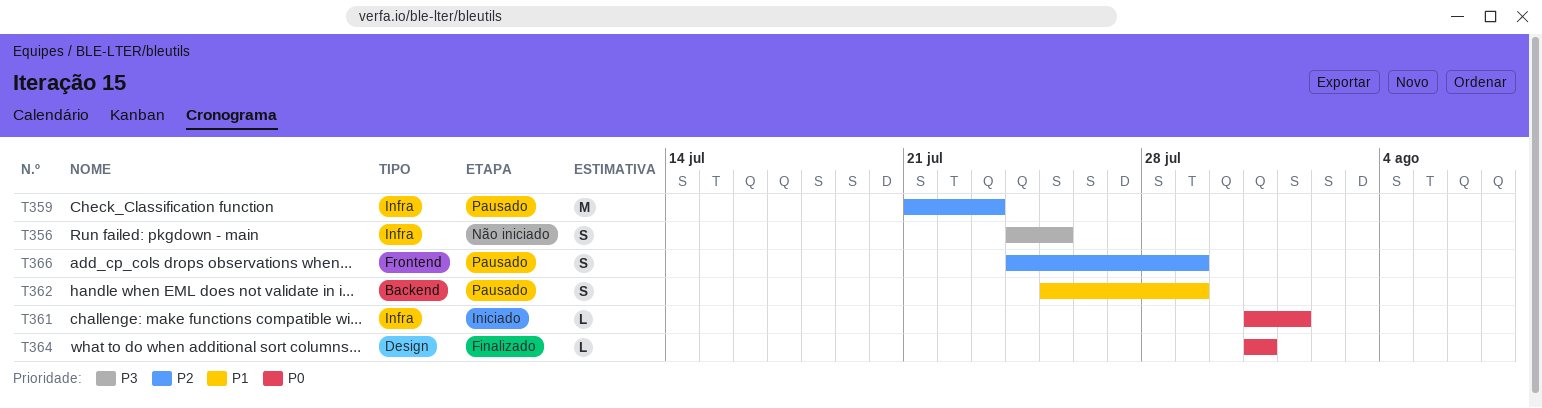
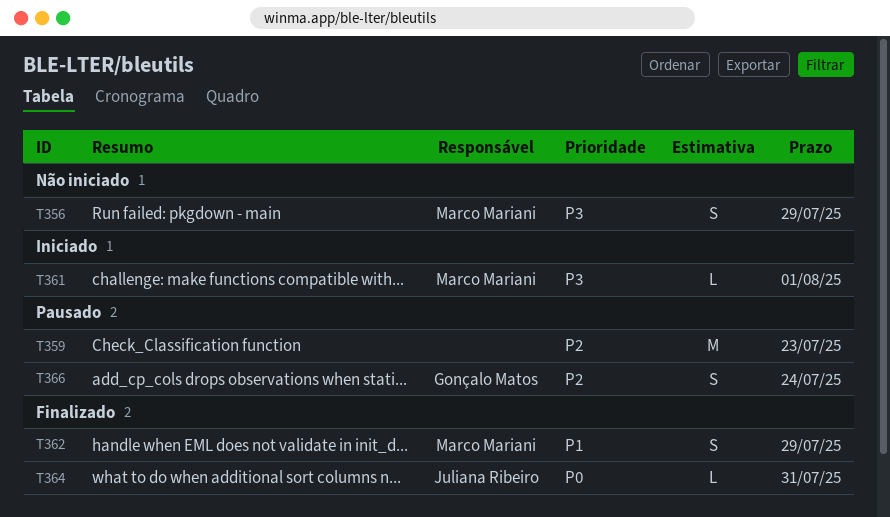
T356, due: Jul 25 -> Jul 29
T361, priority: P0 -> P3
T362, status: Pausado -> Finalizado
T366, due: Jul 29 -> Jul 24

